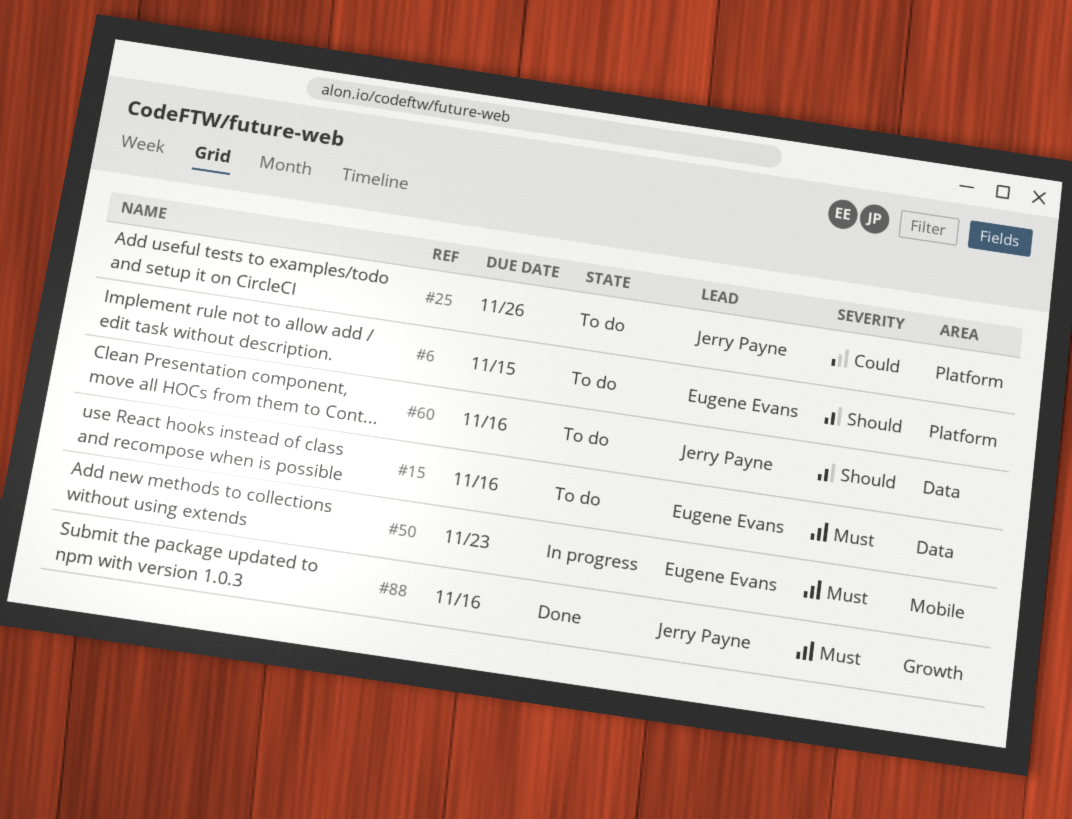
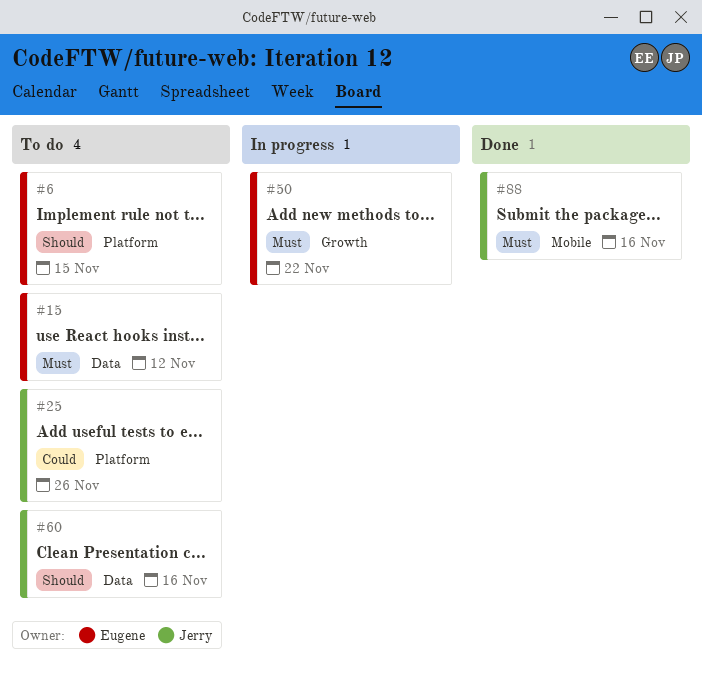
#15, due: Nov 16 -> Nov 12
#50, label: Mobile -> Growth
#50, due: Nov 23 -> Nov 22
#88, label: Growth -> Mobile

